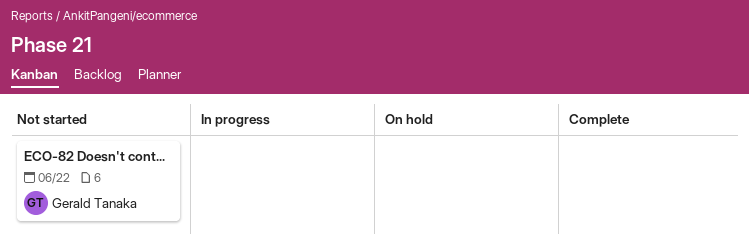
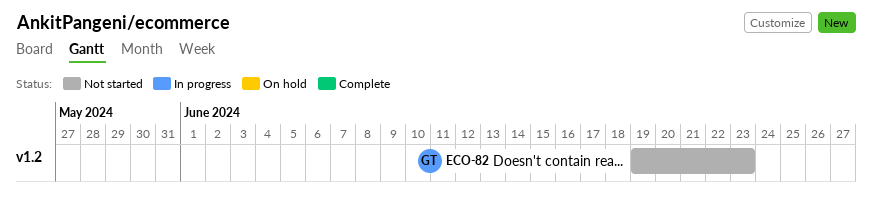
ECO-82, due: Jun 22 -> Jun 23

